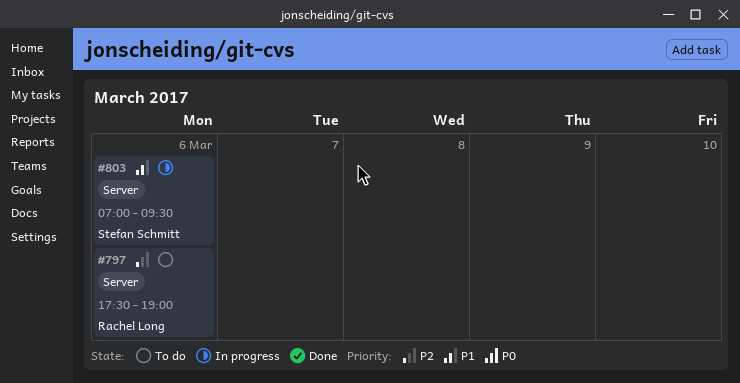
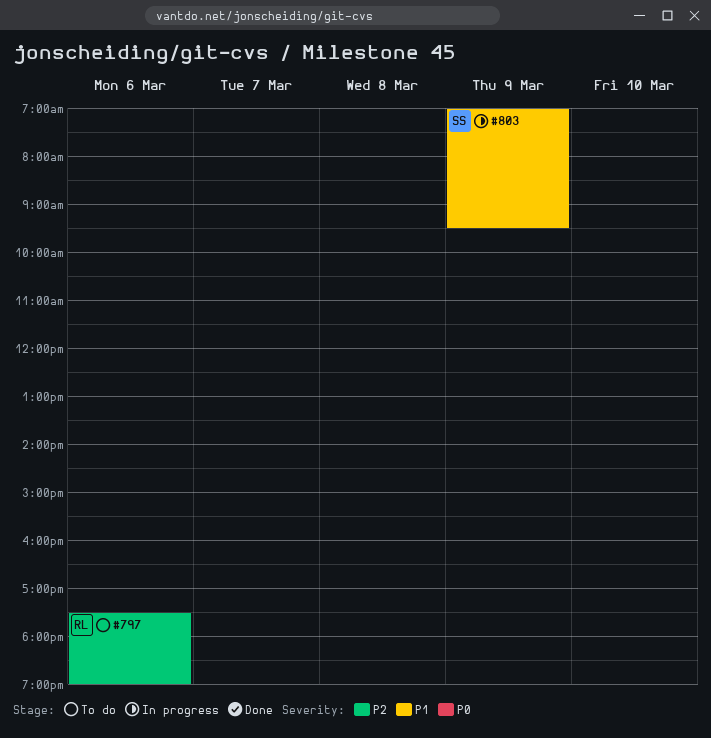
#803, day: Mar 6 -> Mar 9

